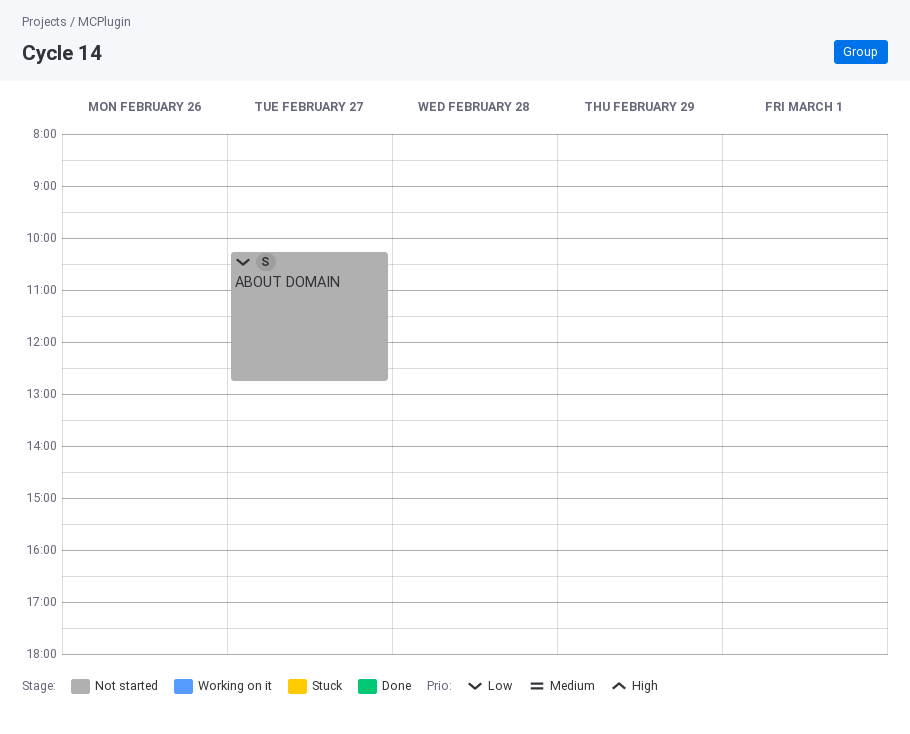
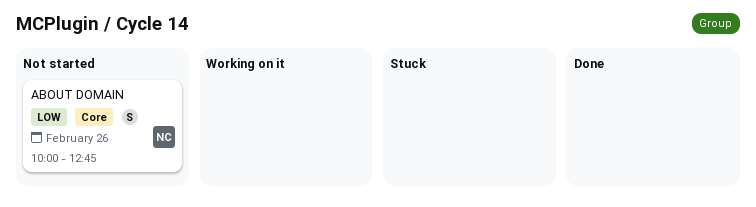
ABOUT DOMAIN, day: Feb 27 -> Feb 26
ABOUT DOMAIN, begins: 10:15 -> 10:00

